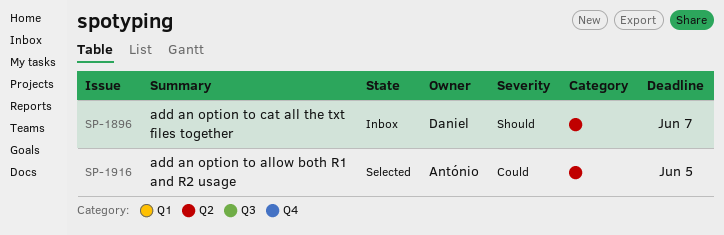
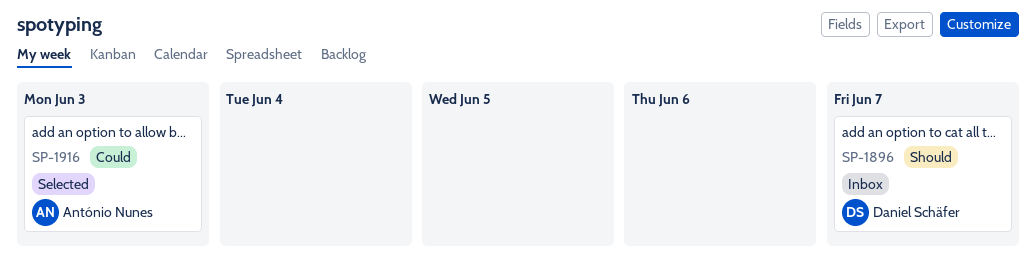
SP-1916, due: Jun 5 -> Jun 3

